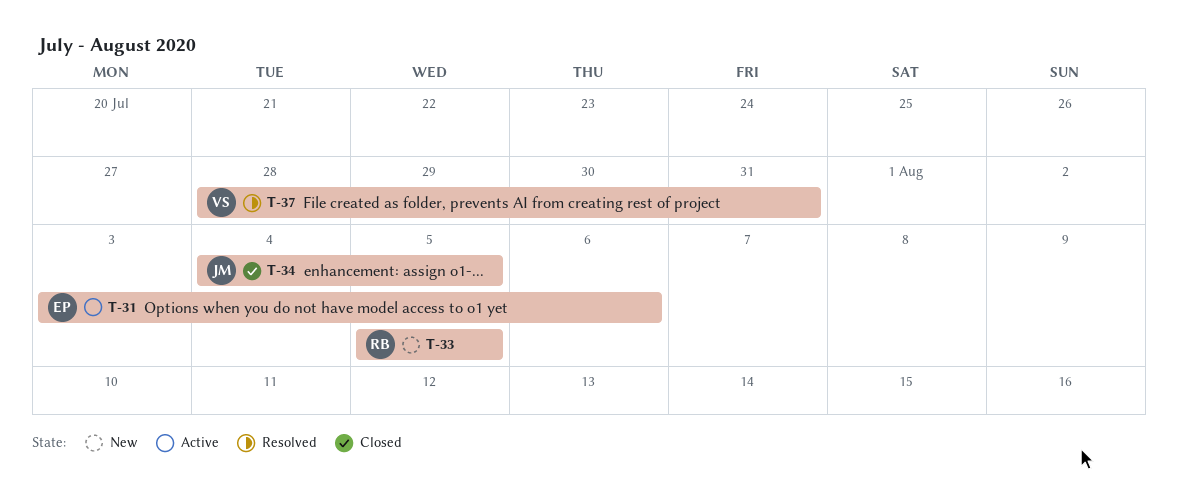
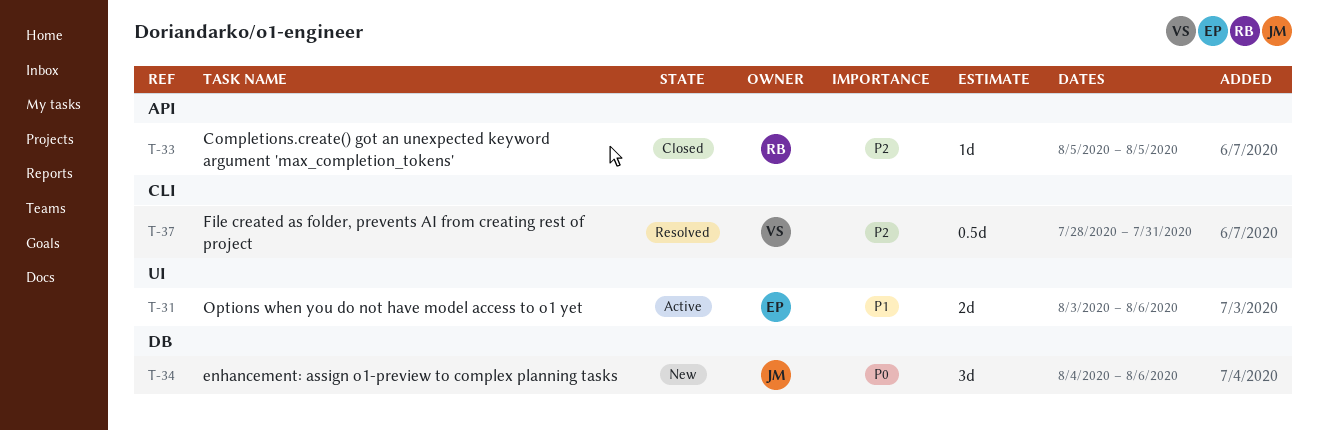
T-33, status: New -> Closed
T-34, status: Closed -> New
T-34, due: Aug 5 -> Aug 6

